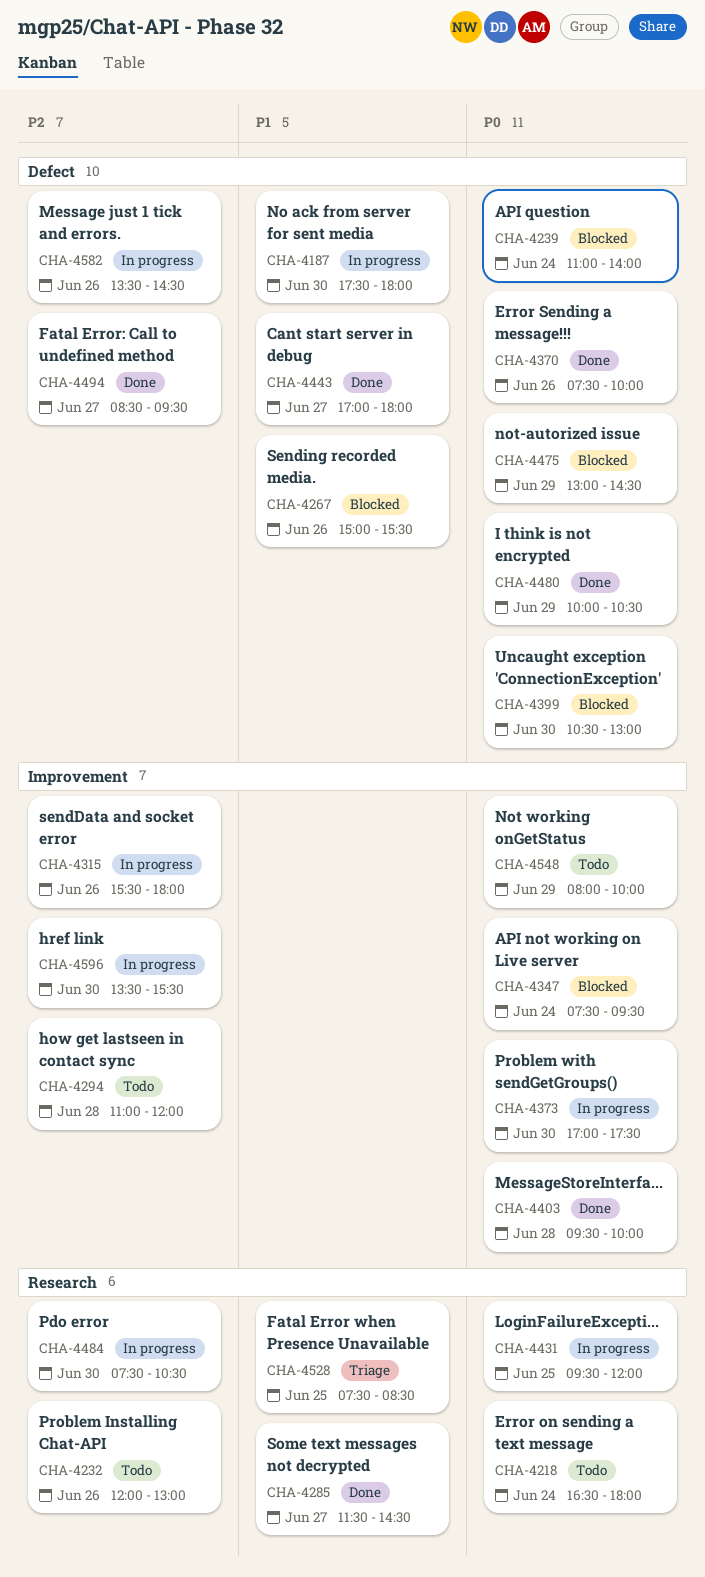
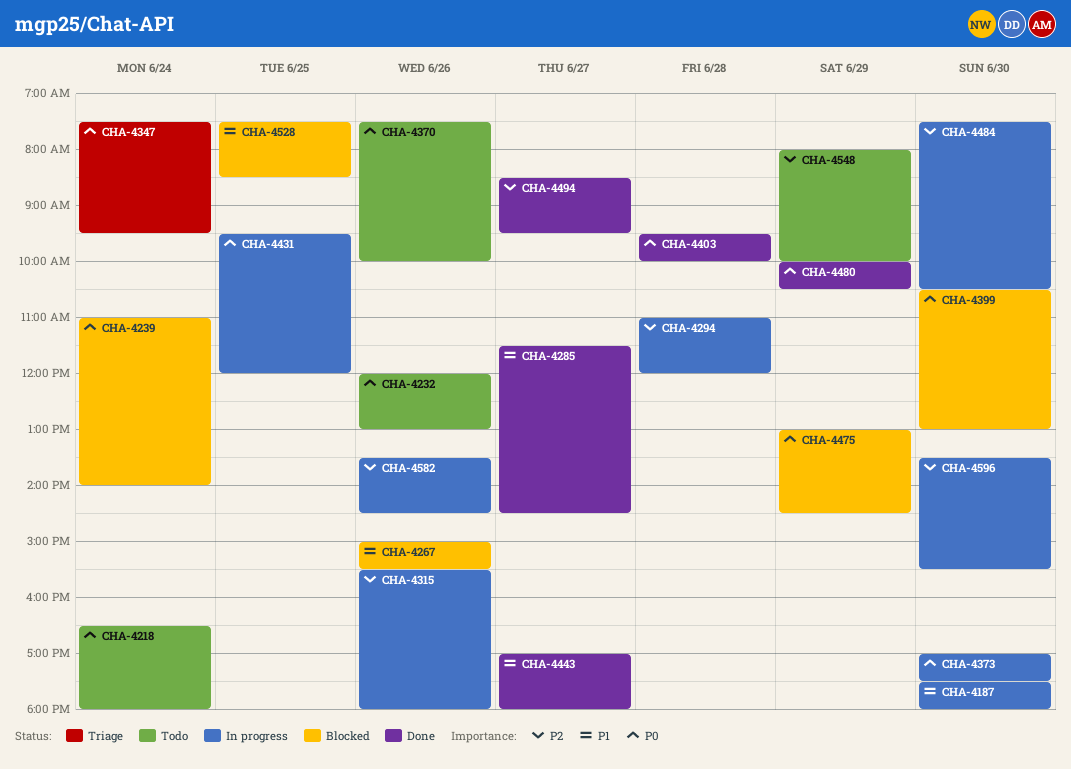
CHA-4232, priority: P2 -> P0
CHA-4294, status: Todo -> In progress
CHA-4347, status: Blocked -> Triage
CHA-4370, status: Done -> Todo
CHA-4528, status: Triage -> Blocked
CHA-4548, priority: P0 -> P2

